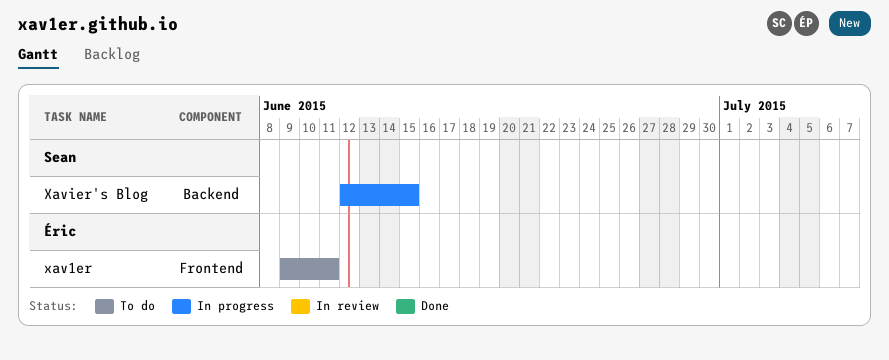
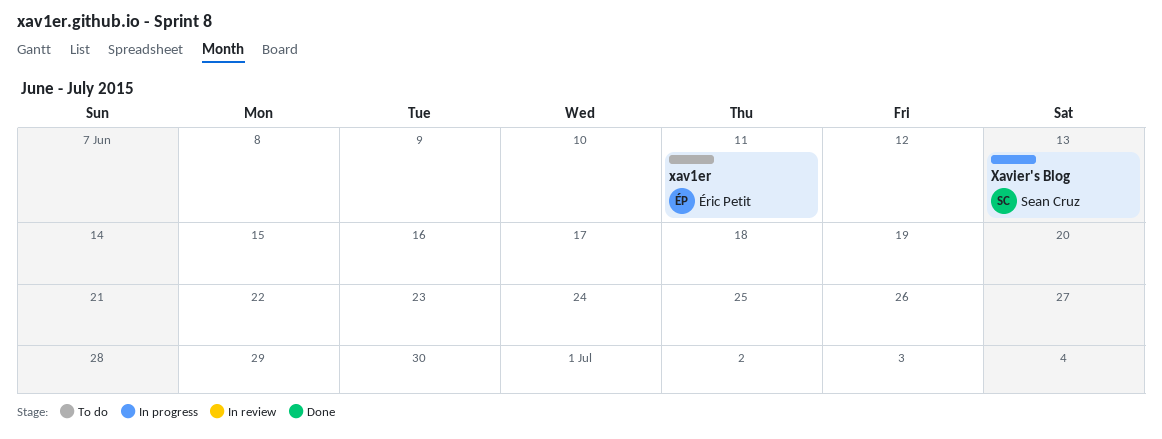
Xavier's Blog, due: Jun 15 -> Jun 13

